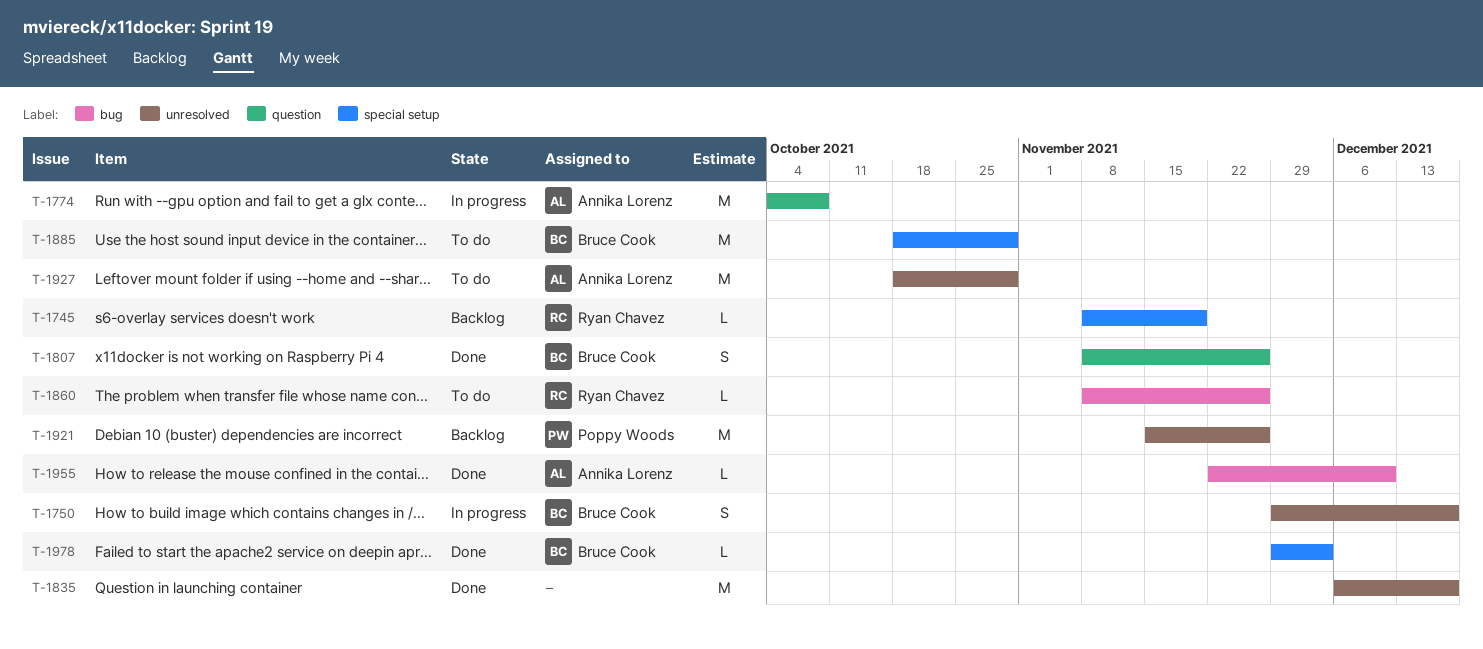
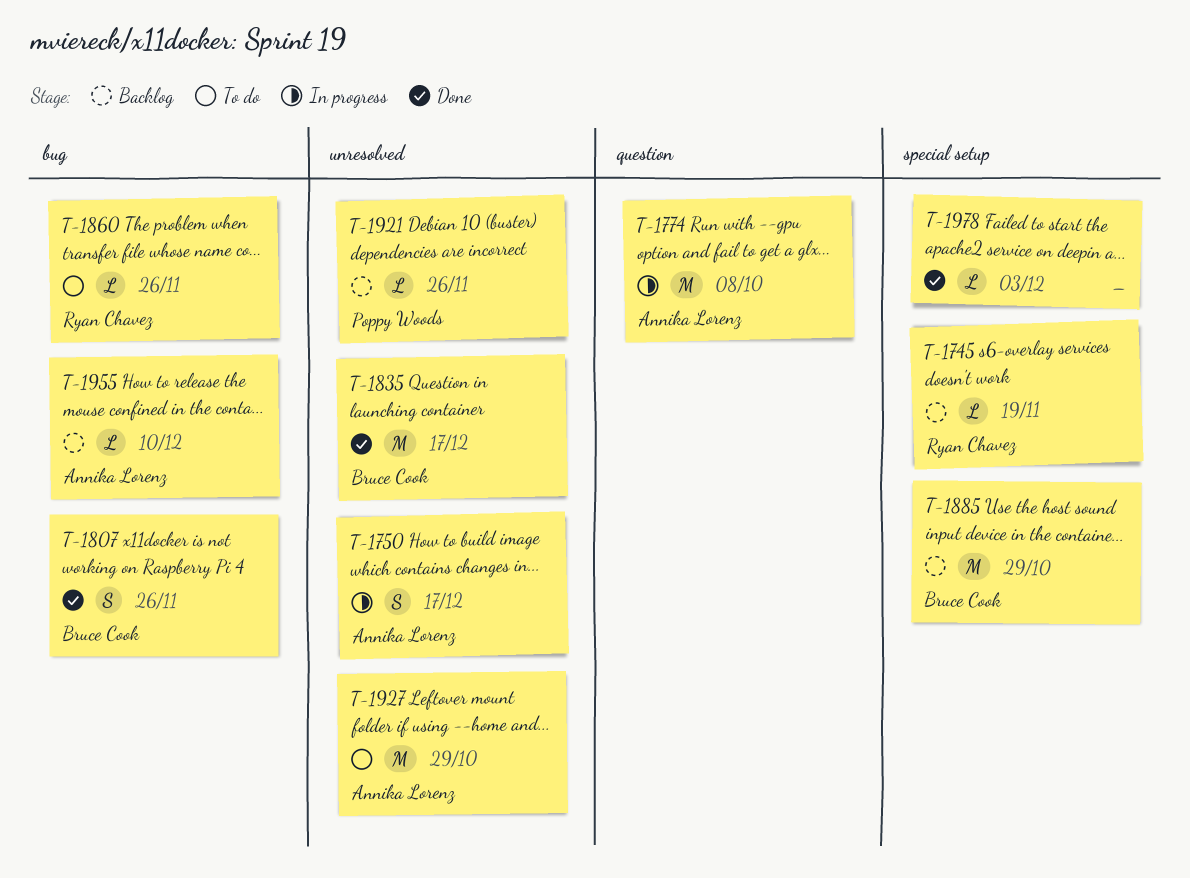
T-1750, owner: Bruce Cook -> Annika Lorenz
T-1807, label: question -> bug
T-1835, owner: none -> Bruce Cook
T-1885, status: To do -> Backlog
T-1921, estimate: M -> L
T-1955, status: Done -> Backlog
T-1978, owner: Bruce Cook -> none

